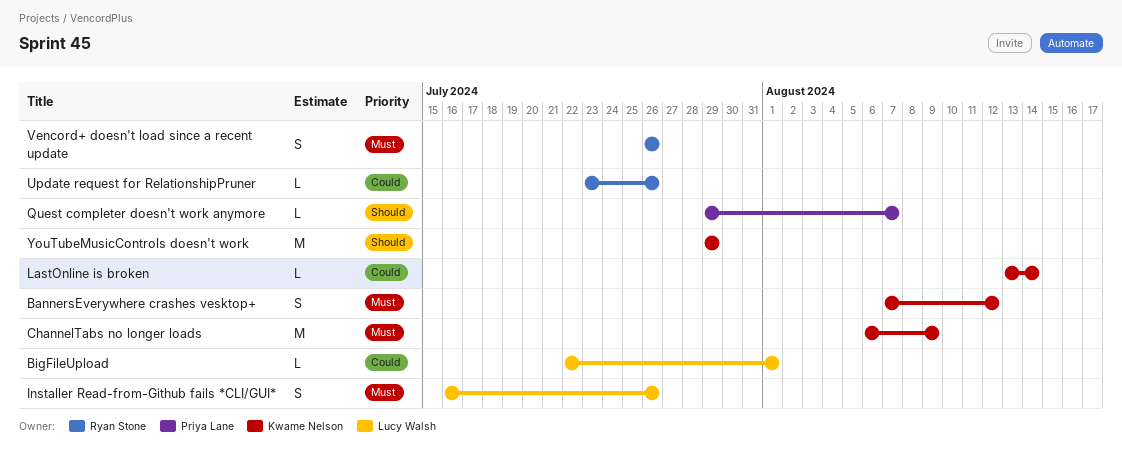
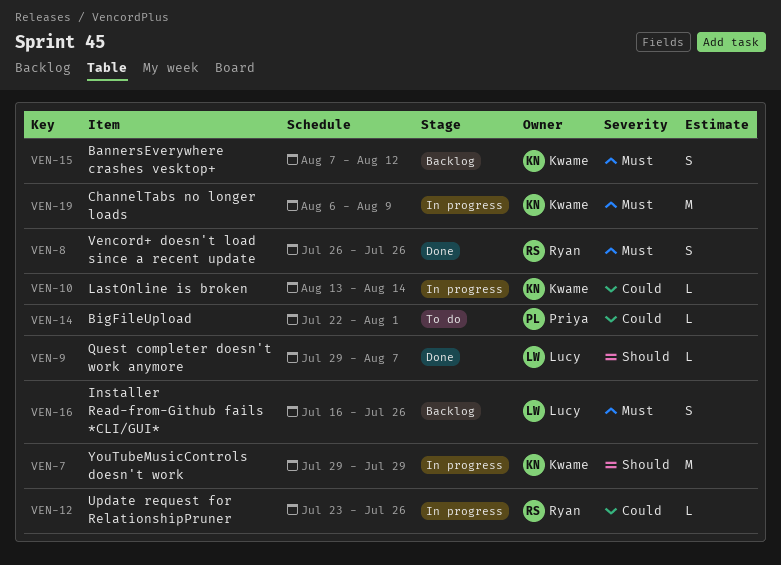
BigFileUpload, owner: Lucy Walsh -> Priya Lane
Quest completer doesn't work anymore, owner: Priya Lane -> Lucy Walsh

